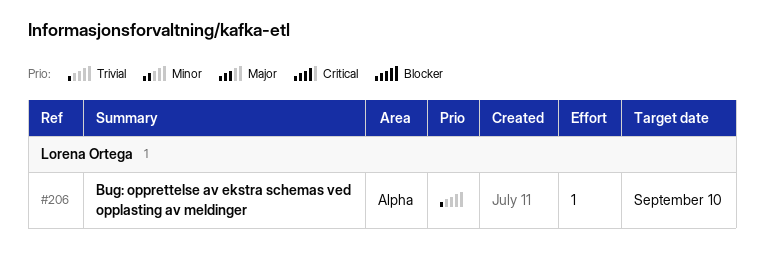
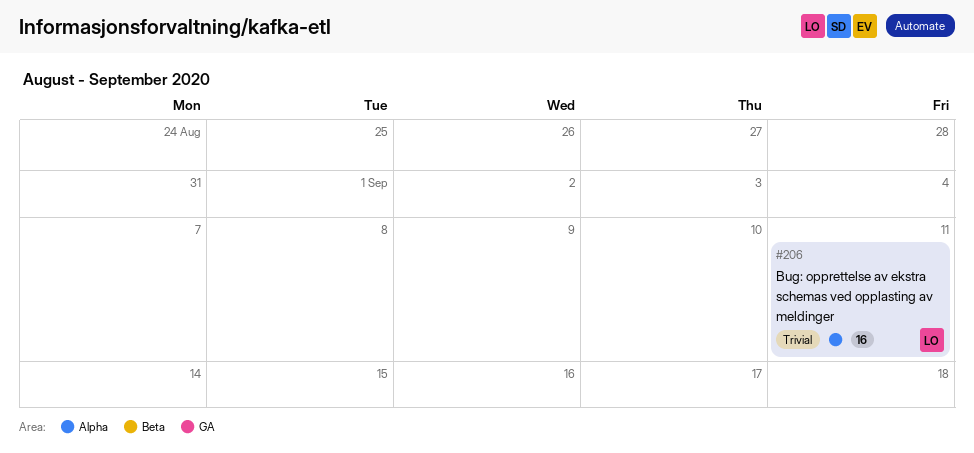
#206, estimate: 1 -> 16
#206, due: Sep 10 -> Sep 11

